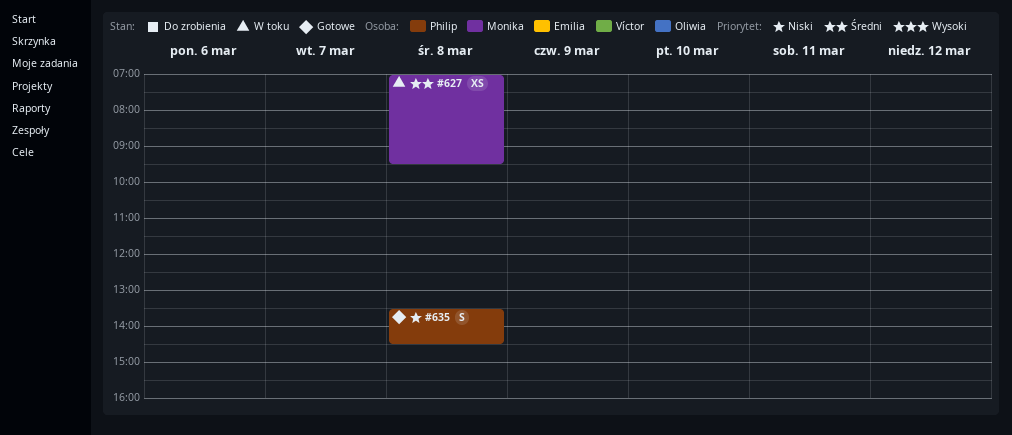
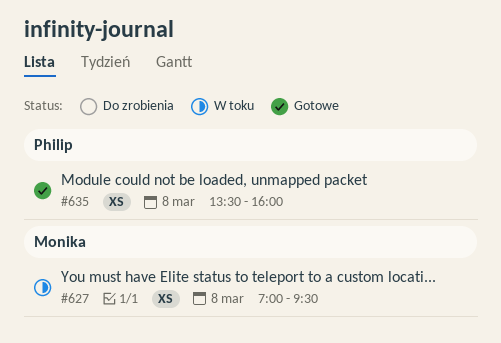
#635, estimate: S -> XS
#635, ends: 14:30 -> 16:00

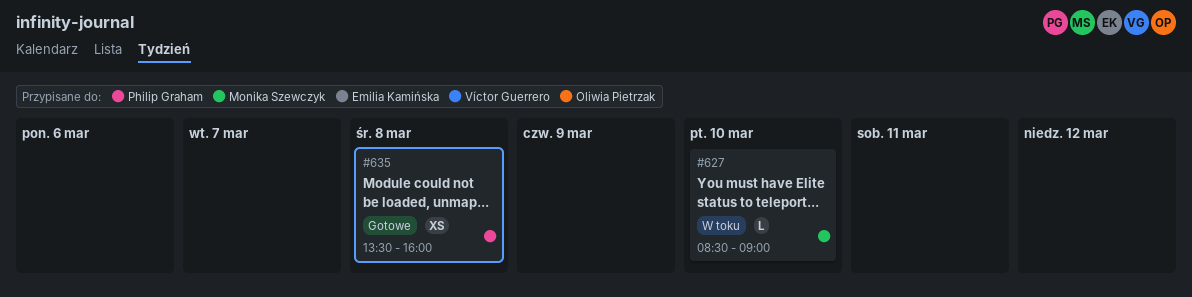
#627, estimate: XS -> L
#627, day: Mar 8 -> Mar 10
#627, begins: 07:00 -> 08:30
#627, ends: 09:30 -> 09:00

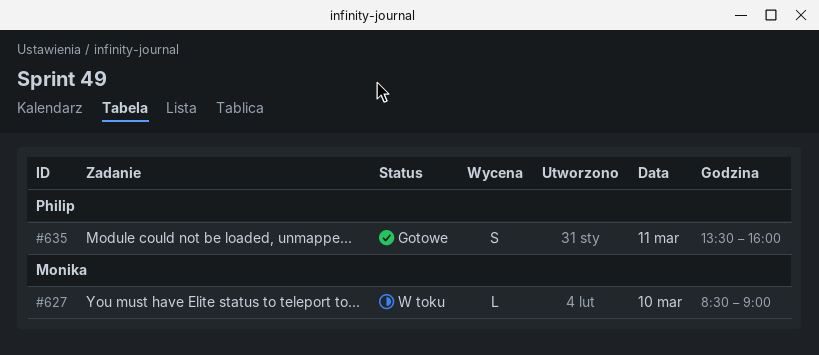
#635, estimate: XS -> S
#635, day: Mar 8 -> Mar 11

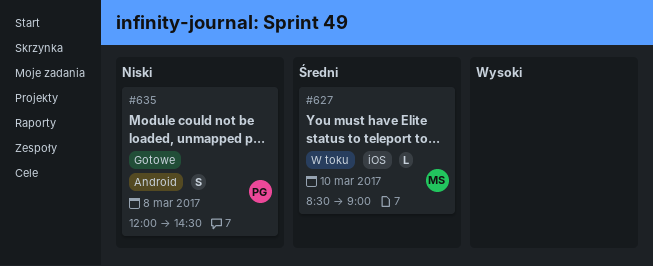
#635, day: Mar 11 -> Mar 8
#635, begins: 13:30 -> 12:00
#635, ends: 16:00 -> 14:30

